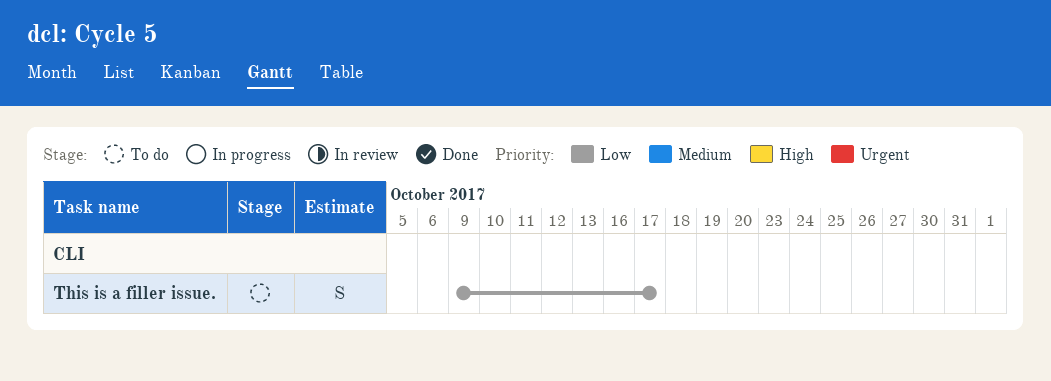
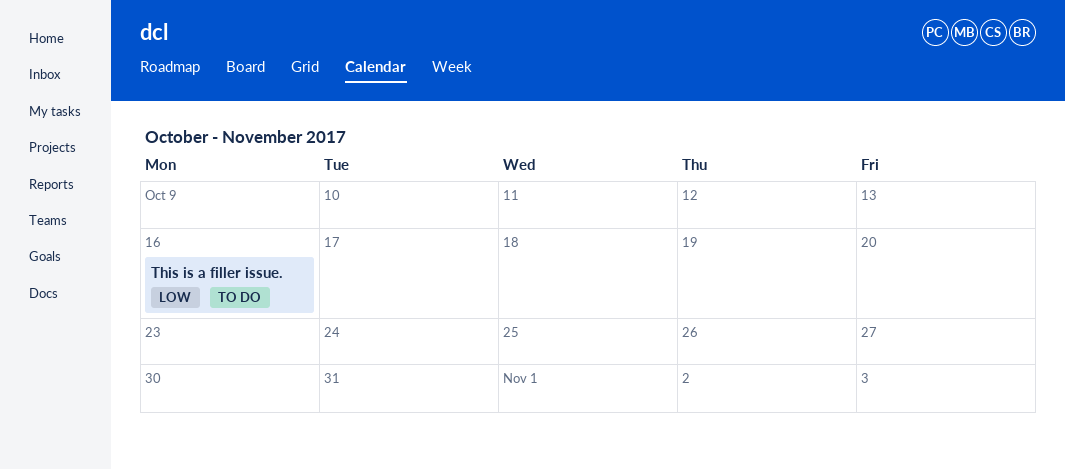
This is a filler issue., due: Oct 17 -> Oct 16

